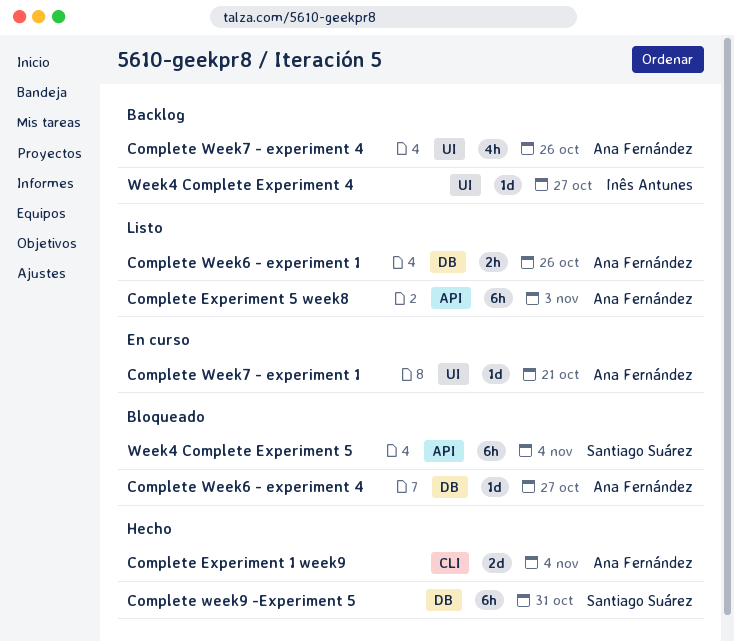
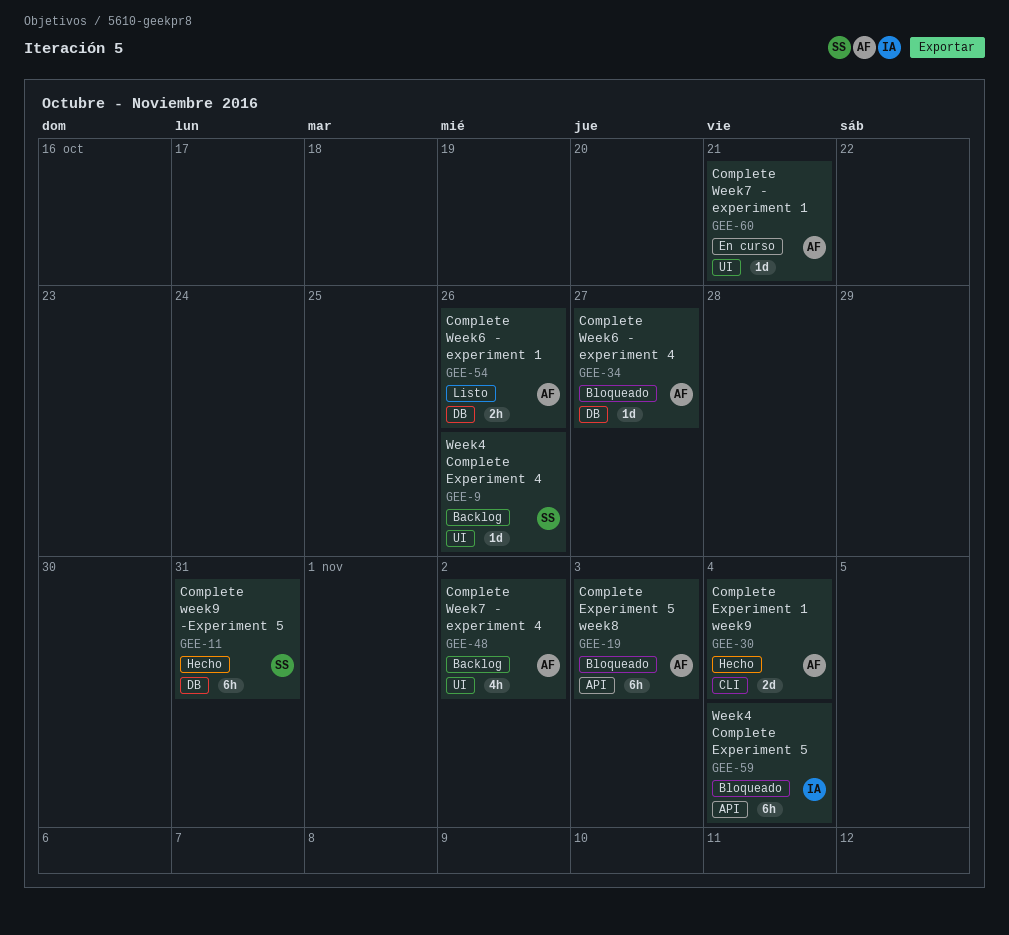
Complete Experiment 5 week8, status: Listo -> Bloqueado
Complete Week7 - experiment 4, due: Oct 26 -> Nov 2
Week4 Complete Experiment 4, owner: Inês Antunes -> Santiago Suárez
Week4 Complete Experiment 4, due: Oct 27 -> Oct 26
Week4 Complete Experiment 5, owner: Santiago Suárez -> Inês Antunes

